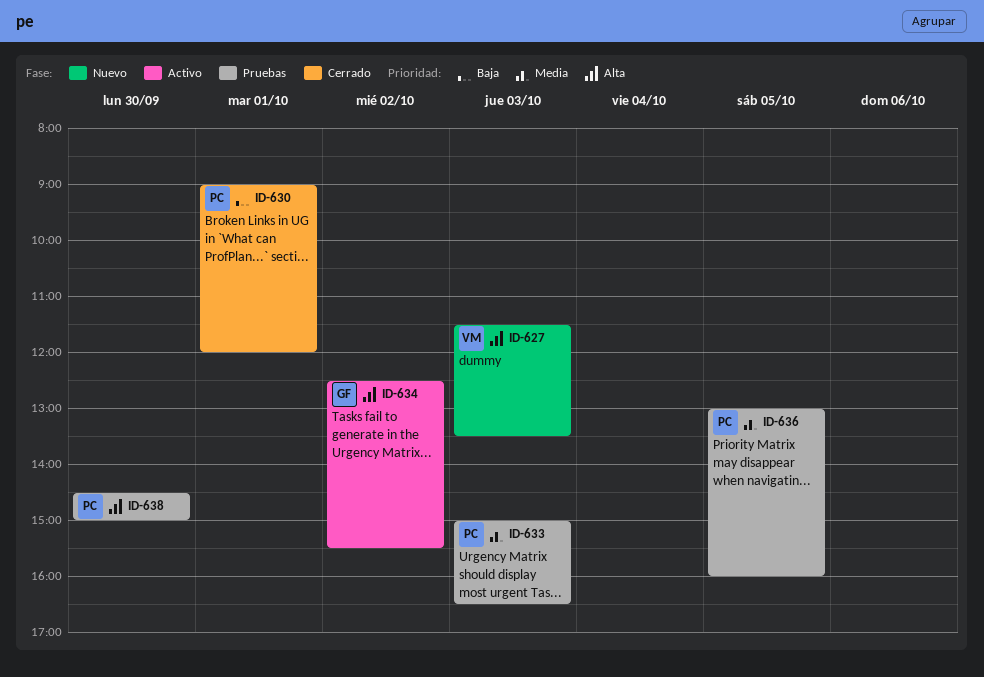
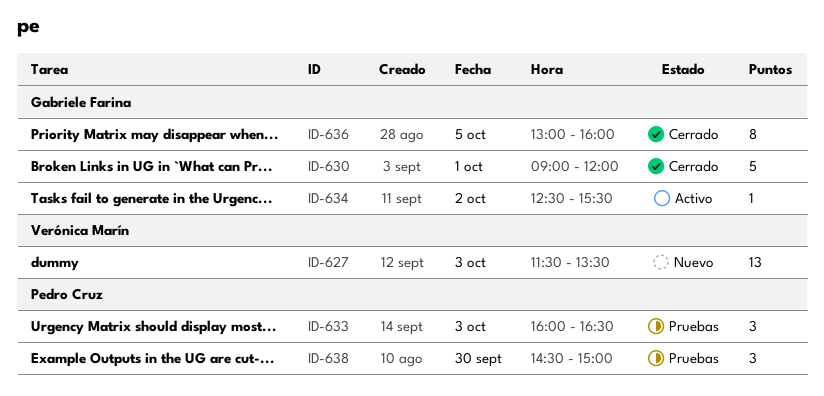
ID-630, owner: Pedro Cruz -> Gabriele Farina
ID-633, begins: 15:00 -> 16:00
ID-636, status: Pruebas -> Cerrado
ID-636, owner: Pedro Cruz -> Gabriele Farina

